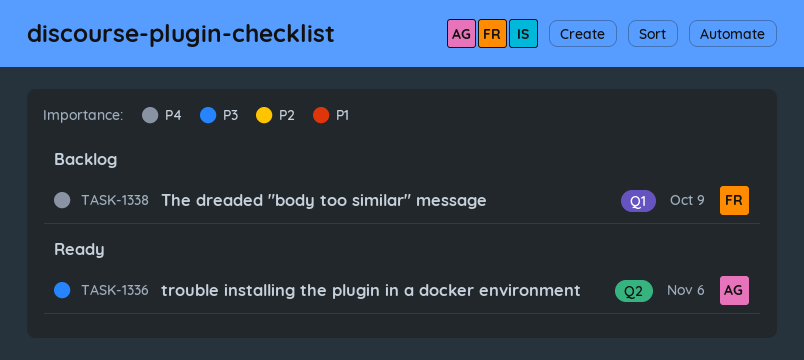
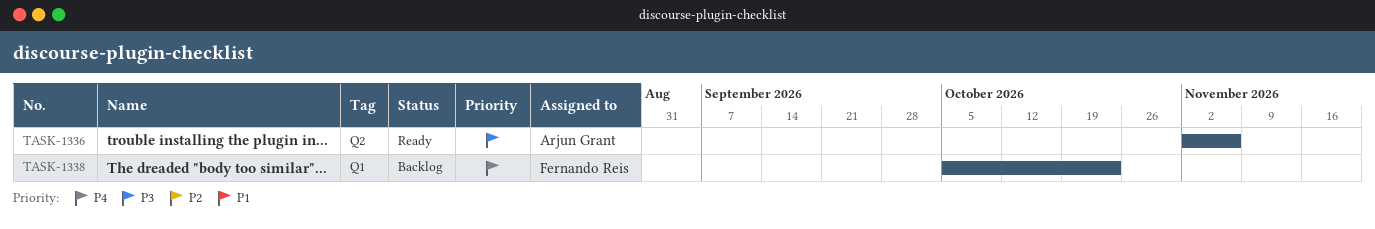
TASK-1338, due: Oct 9 -> Oct 23

